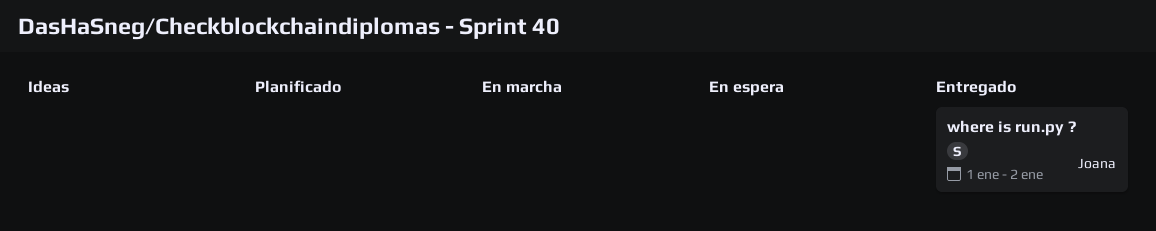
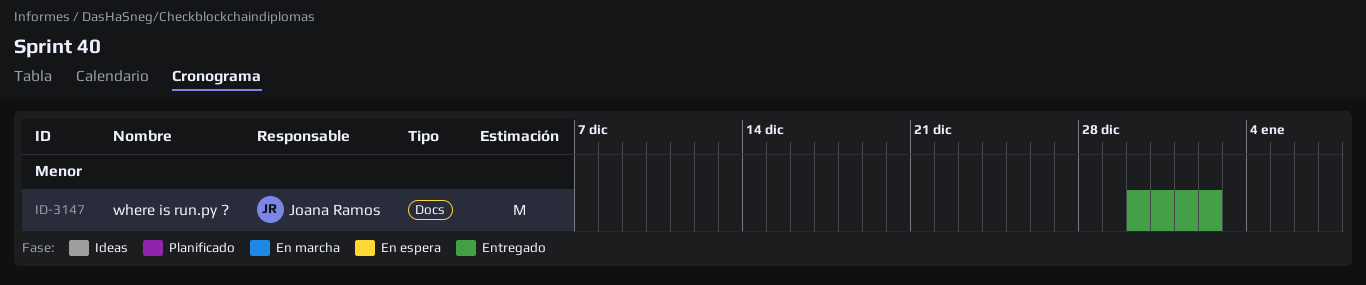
where is run.py ?, estimate: S -> M
where is run.py ?, start: Jan 1 -> Dec 30

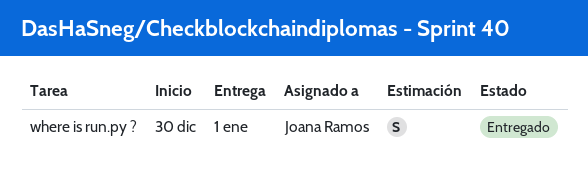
where is run.py ?, estimate: M -> S
where is run.py ?, due: Jan 2 -> Jan 1

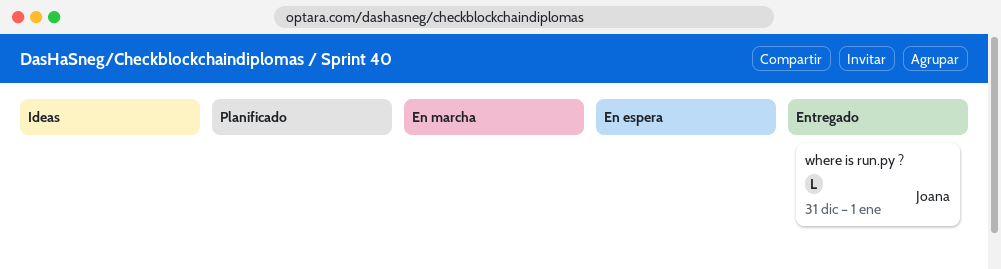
where is run.py ?, estimate: S -> L
where is run.py ?, start: Dec 30 -> Dec 31

